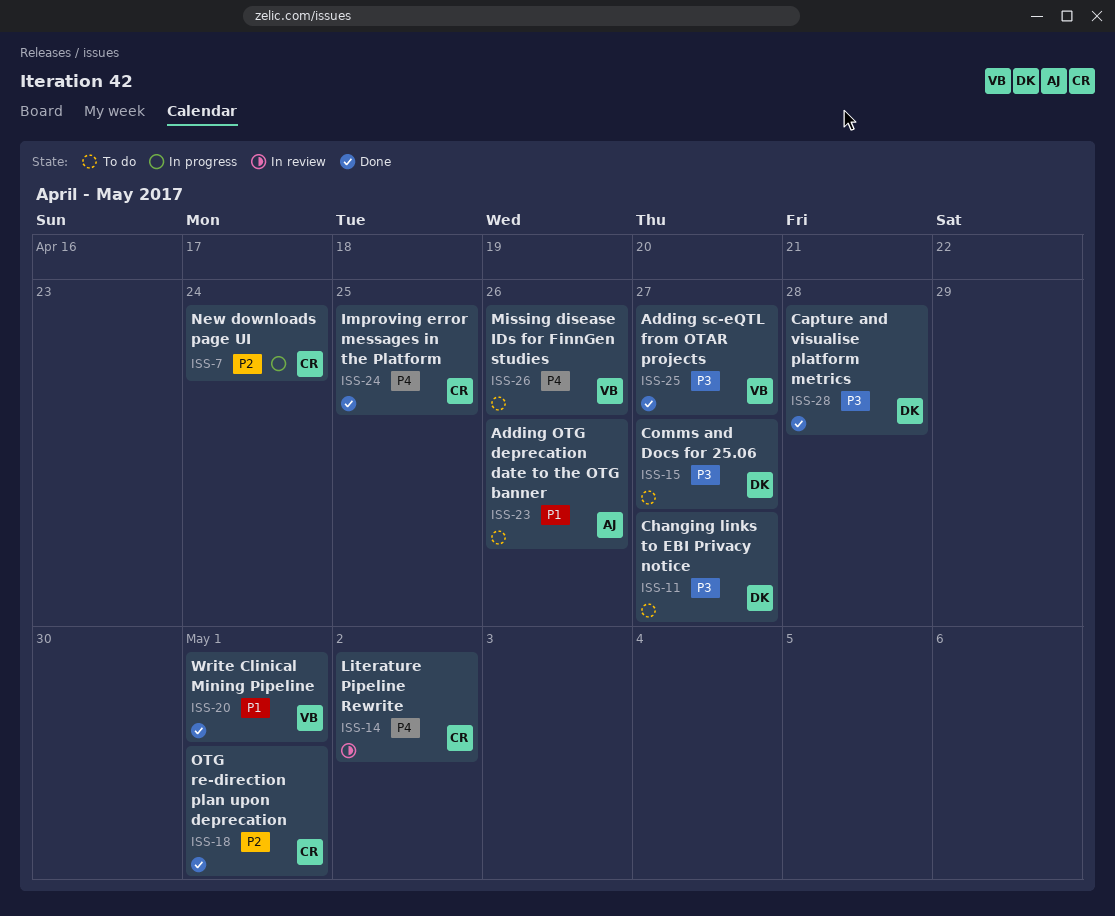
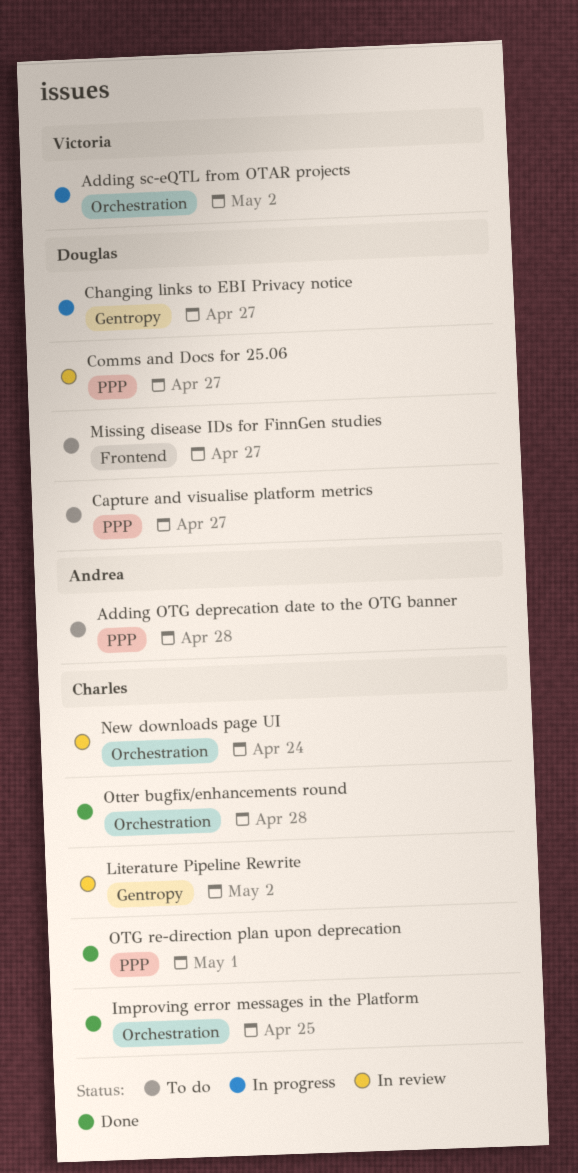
Adding OTG deprecation date to the OTG banner, due: Apr 26 -> Apr 28
Adding sc-eQTL from OTAR projects, status: Done -> In progress
Adding sc-eQTL from OTAR projects, due: Apr 27 -> May 2
Capture and visualise platform metrics, status: Done -> To do
Capture and visualise platform metrics, due: Apr 28 -> Apr 27
Changing links to EBI Privacy notice, status: To do -> In progress
Comms and Docs for 25.06, status: To do -> In review
Missing disease IDs for FinnGen studies, owner: Victoria -> Douglas
Missing disease IDs for FinnGen studies, due: Apr 26 -> Apr 27
New downloads page UI, status: In progress -> In review
Otter bugfix/enhancements round: none -> present
Write Clinical Mining Pipeline: present -> none

